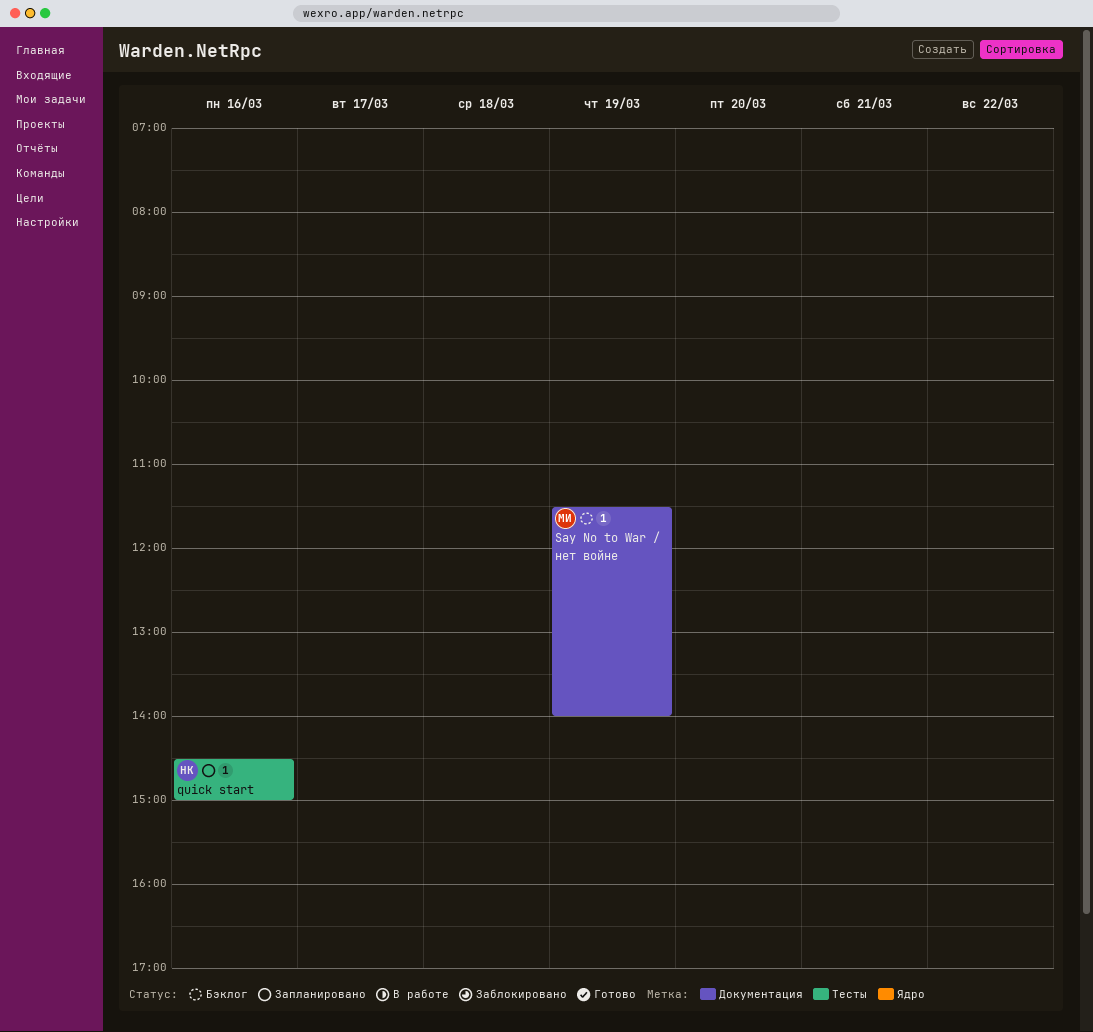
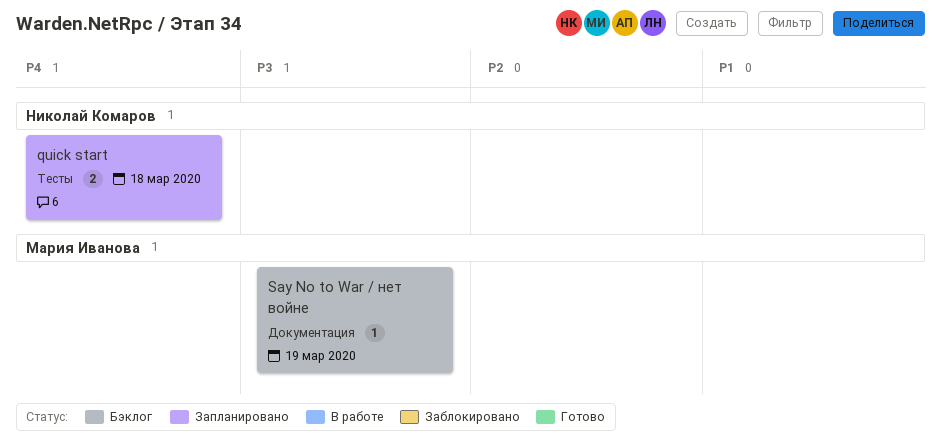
quick start, estimate: 1 -> 2
quick start, day: Mar 16 -> Mar 18

